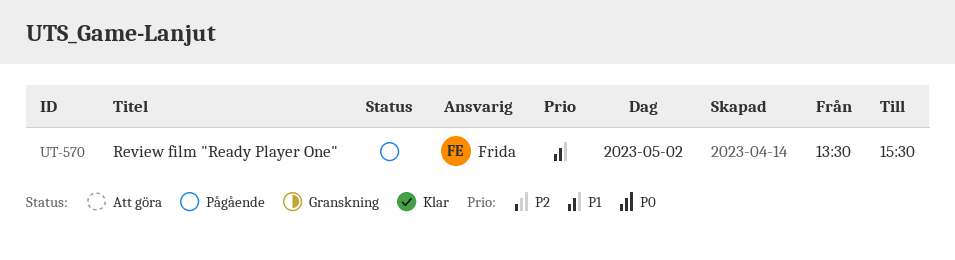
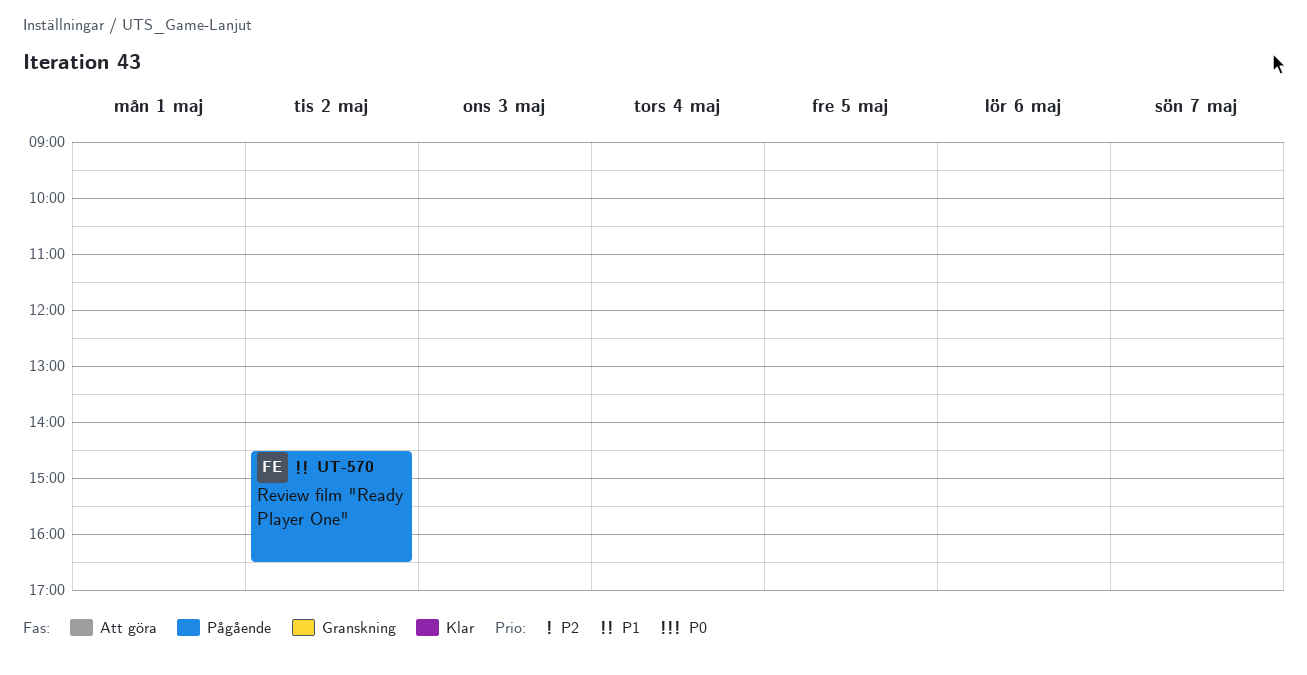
UT-570, begins: 13:30 -> 14:30
UT-570, ends: 15:30 -> 16:30

